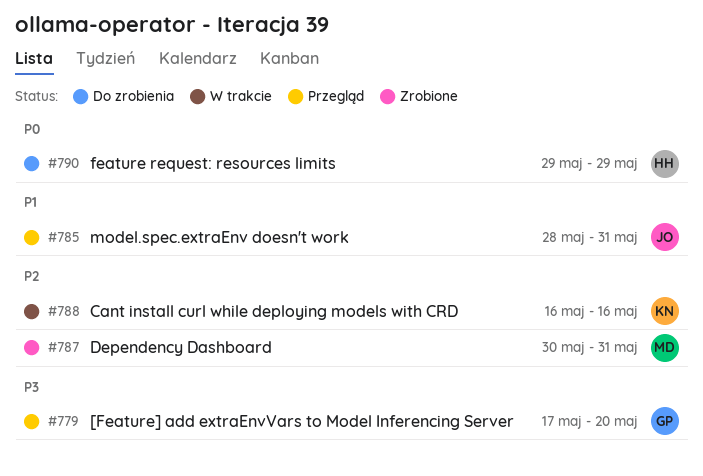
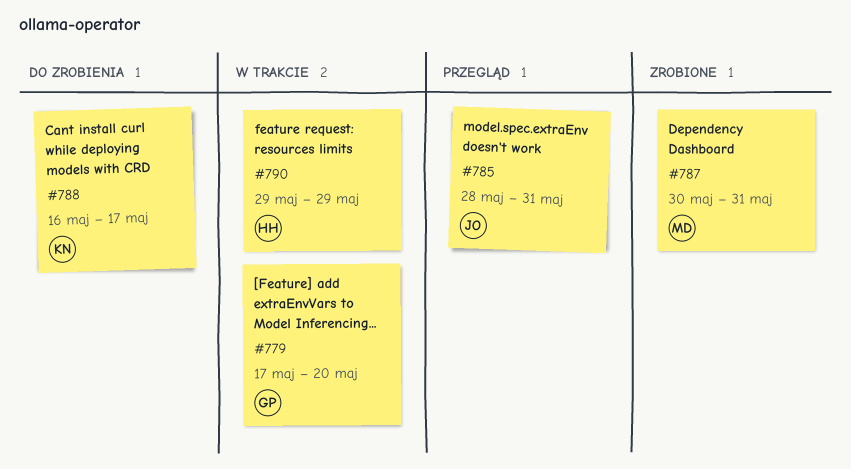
#779, status: Przegląd -> W trakcie
#788, status: W trakcie -> Do zrobienia
#788, due: May 16 -> May 17
#790, status: Do zrobienia -> W trakcie

